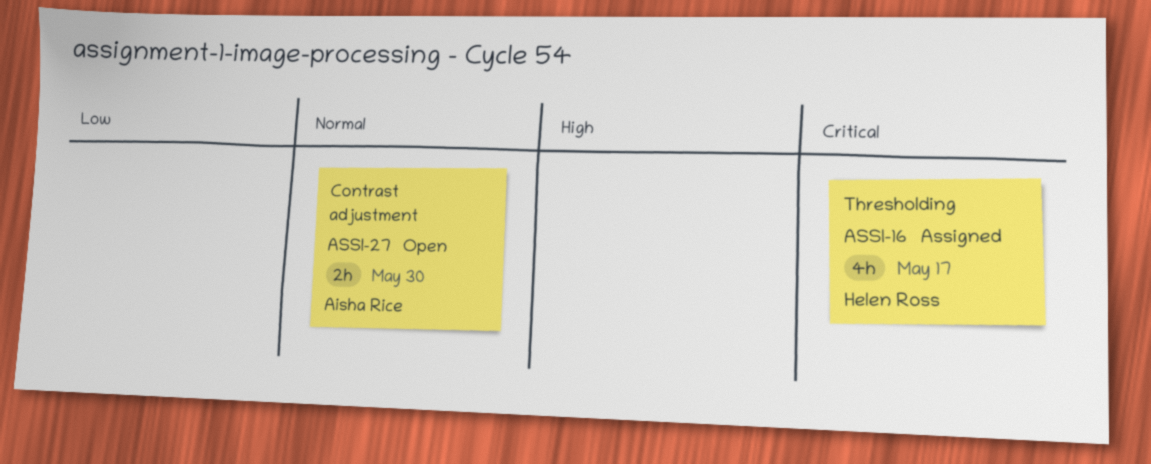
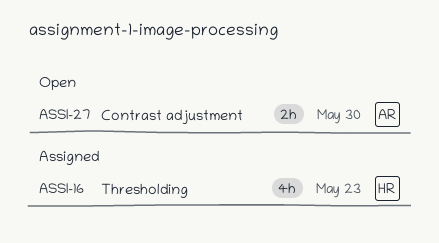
ASSI-16, due: May 17 -> May 23

